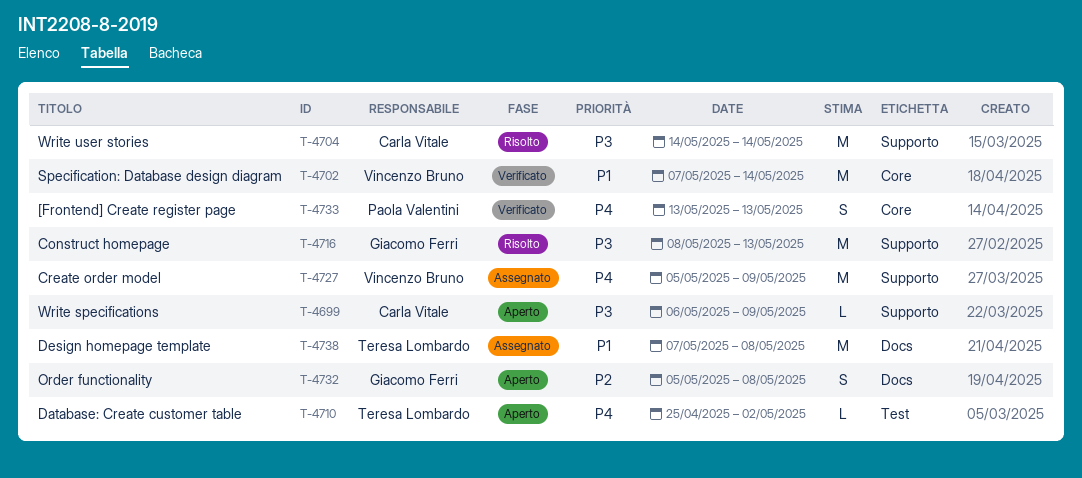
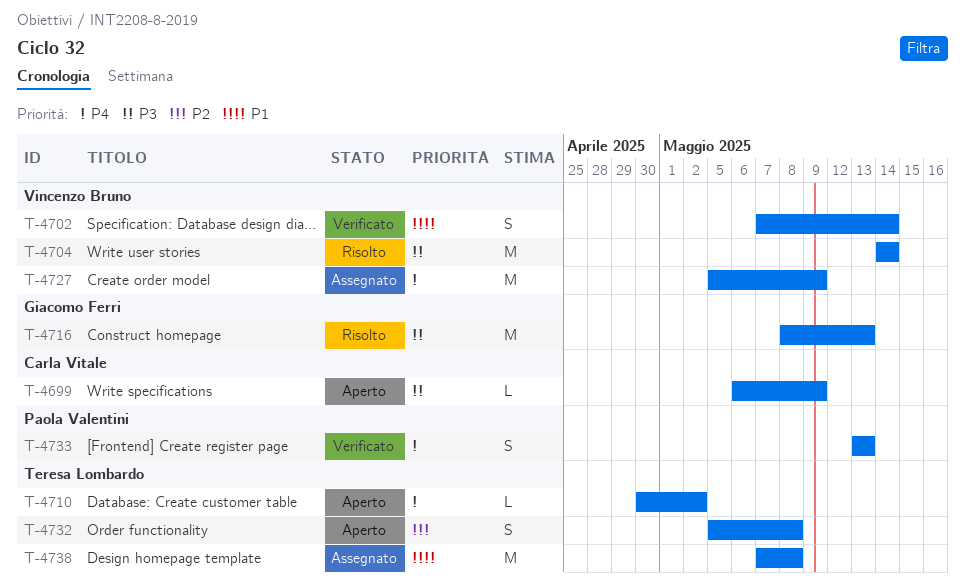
T-4702, estimate: M -> S
T-4704, owner: Carla Vitale -> Vincenzo Bruno
T-4710, start: Apr 25 -> Apr 30
T-4732, owner: Giacomo Ferri -> Teresa Lombardo

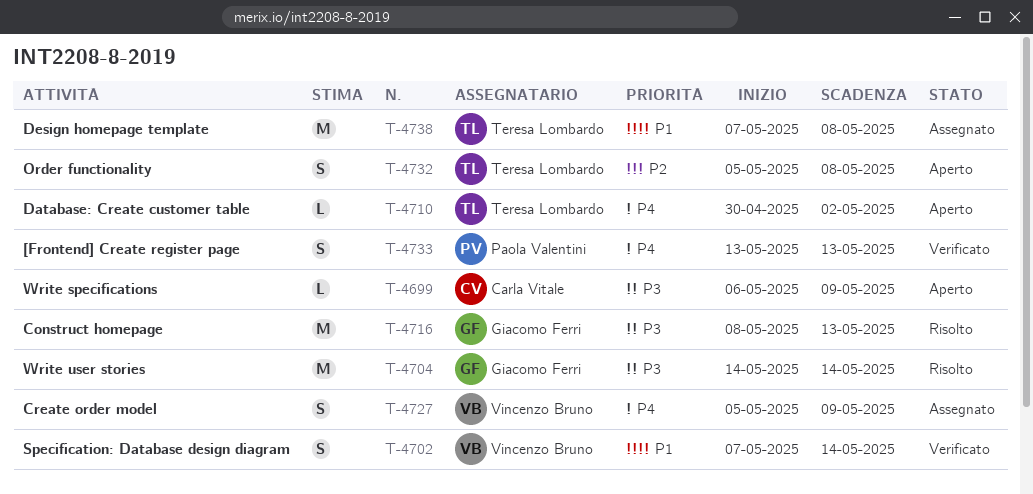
T-4704, owner: Vincenzo Bruno -> Giacomo Ferri
T-4727, estimate: M -> S

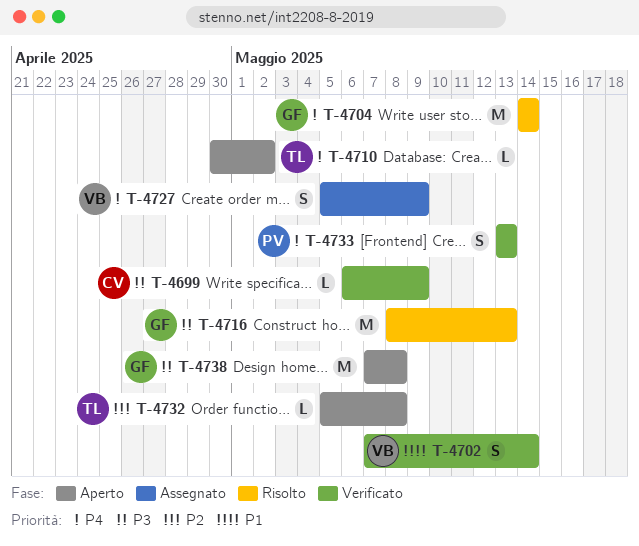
T-4699, status: Aperto -> Verificato
T-4704, priority: P3 -> P4
T-4732, estimate: S -> L
T-4738, status: Assegnato -> Aperto
T-4738, owner: Teresa Lombardo -> Giacomo Ferri
T-4738, priority: P1 -> P3

